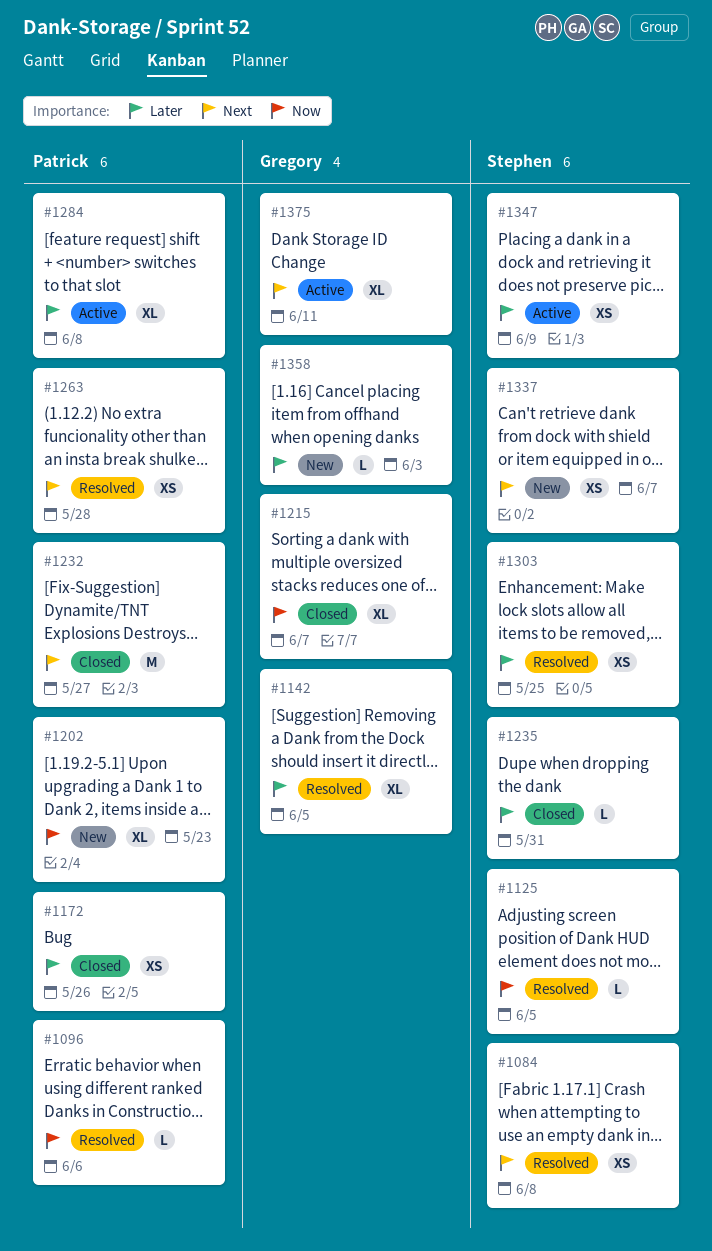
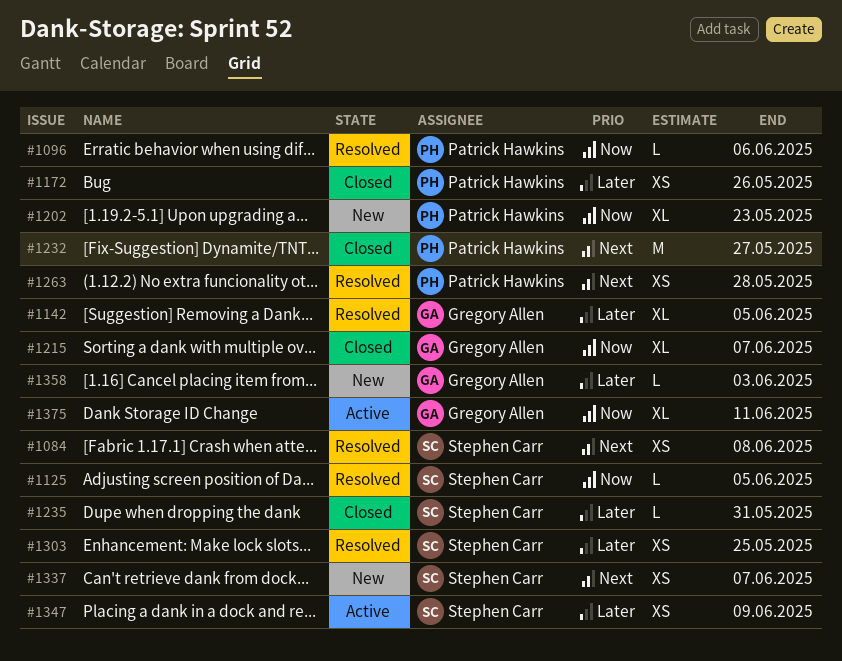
#1284: present -> none
#1375, priority: Next -> Now

